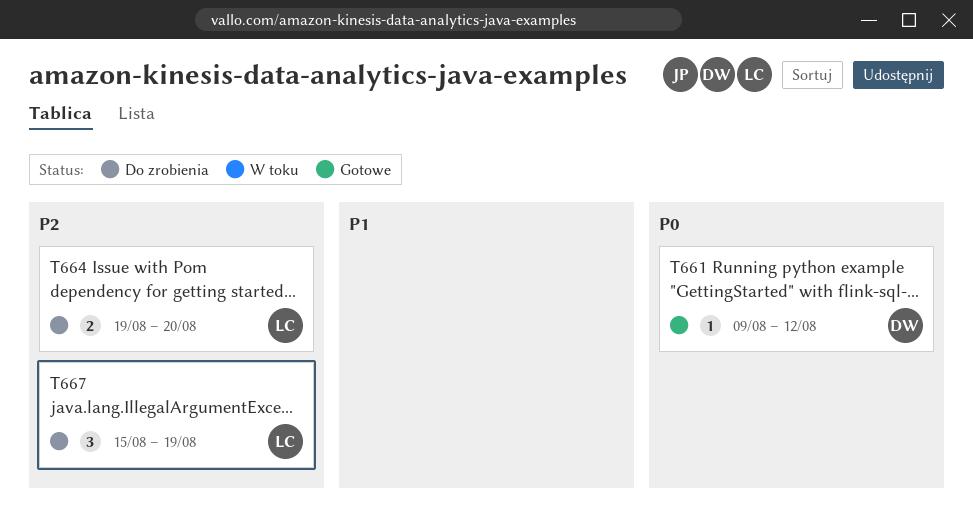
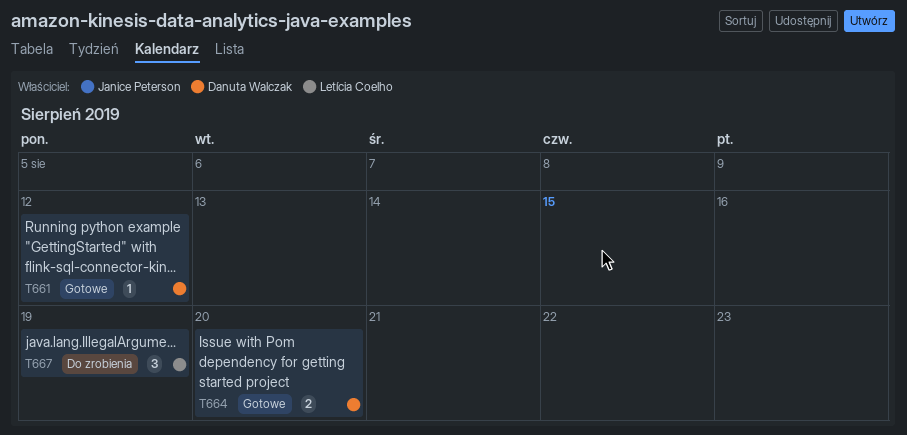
T664, status: Do zrobienia -> Gotowe
T664, owner: Letícia Coelho -> Danuta Walczak

